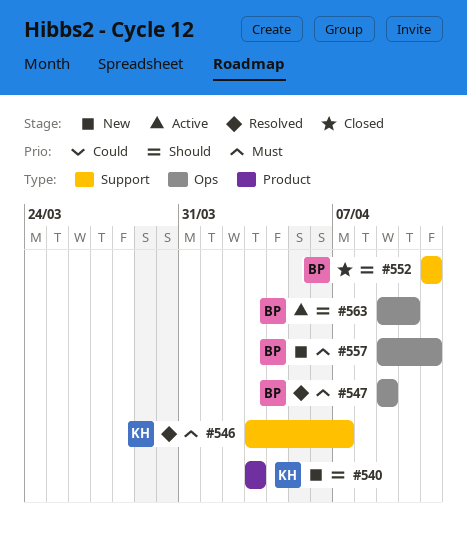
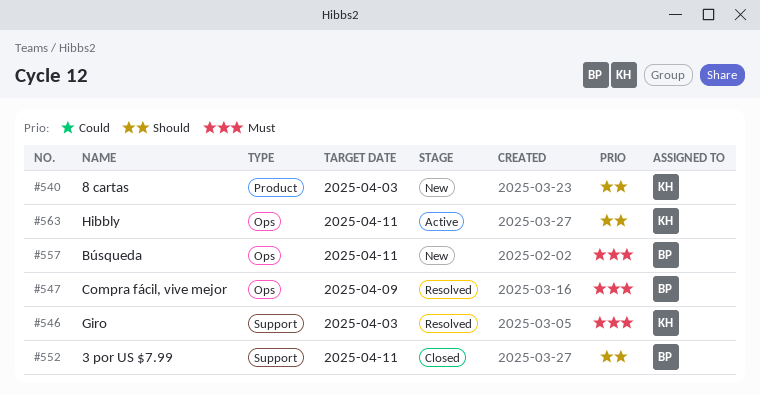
#546, due: Apr 7 -> Apr 3
#563, owner: BP -> KH
#563, due: Apr 10 -> Apr 11

